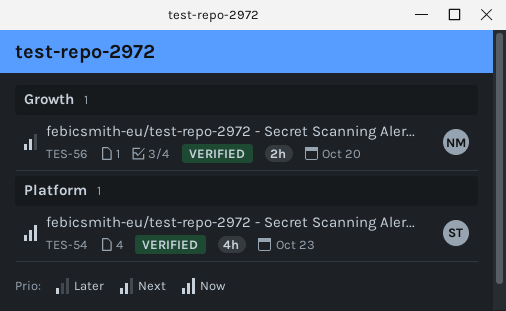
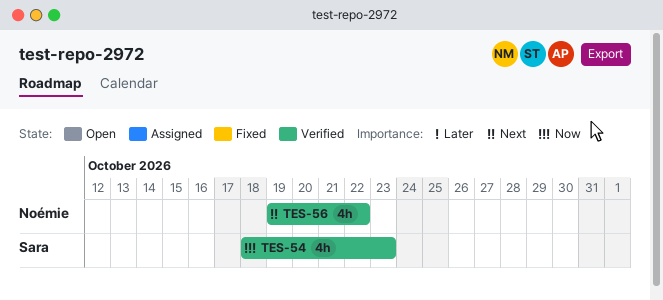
TES-56, estimate: 2h -> 4h
TES-56, due: Oct 20 -> Oct 22

